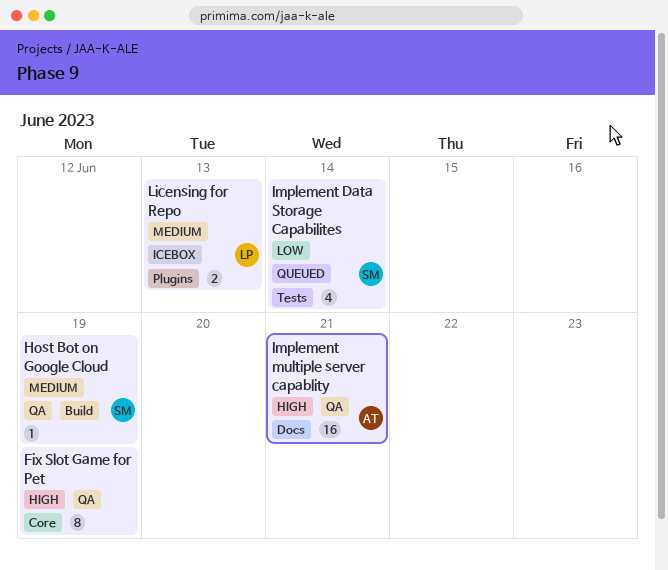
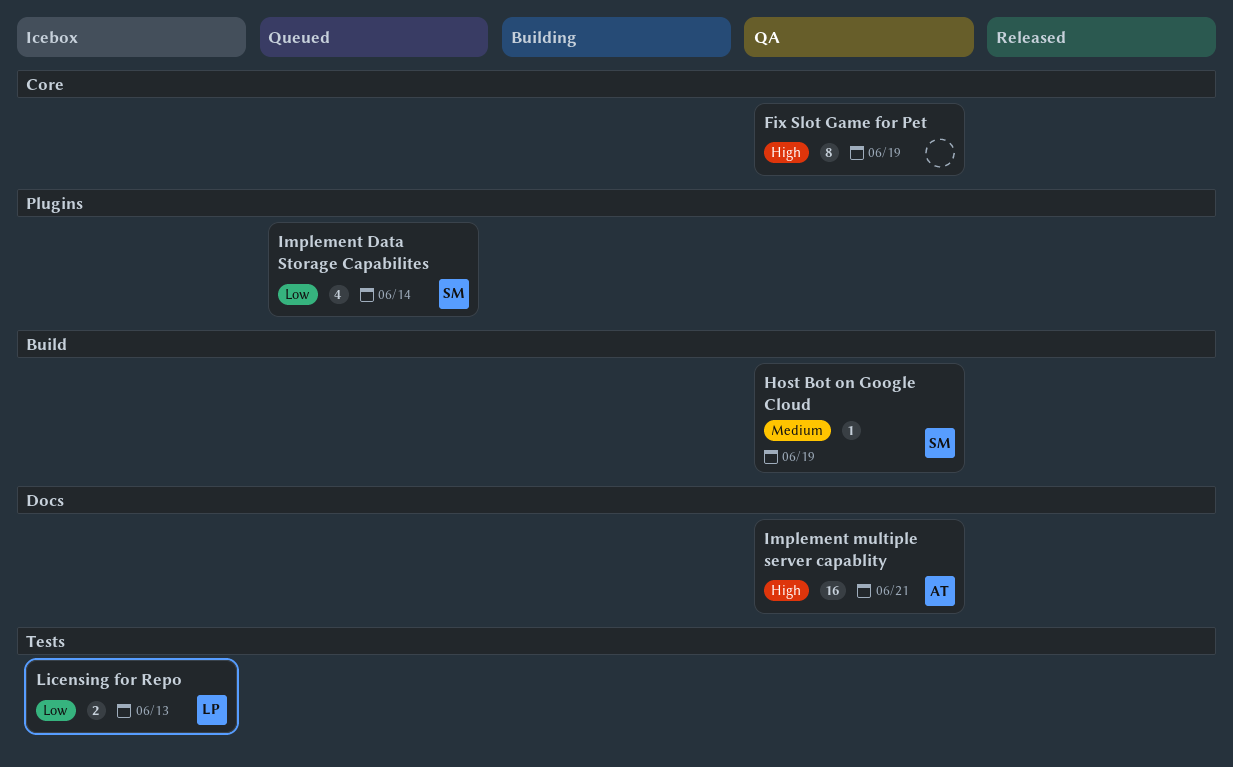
Implement Data Storage Capabilites, label: Tests -> Plugins
Licensing for Repo, priority: Medium -> Low
Licensing for Repo, label: Plugins -> Tests

